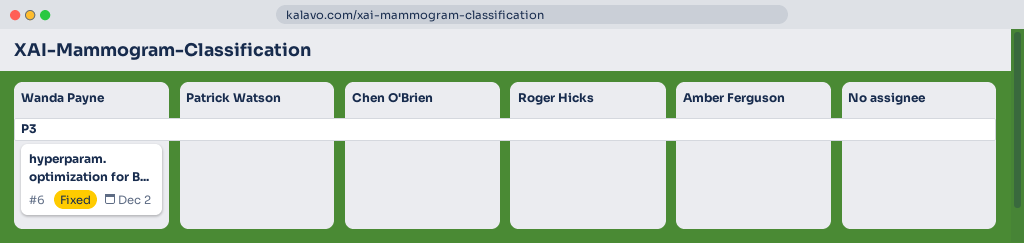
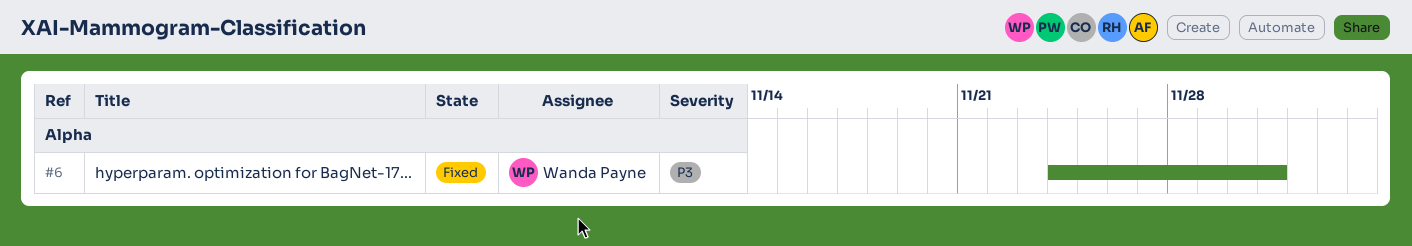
#6, due: Dec 2 -> Dec 1

